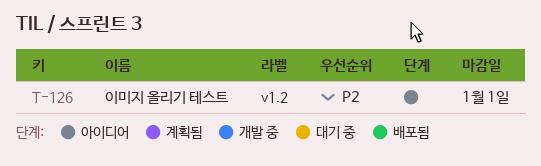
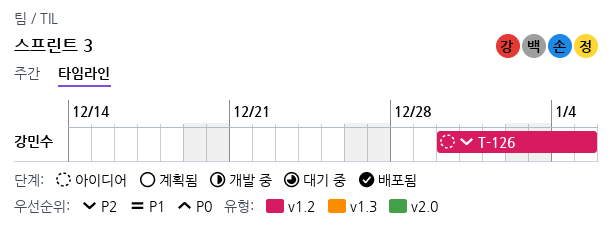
T-126, due: Jan 1 -> Jan 5

